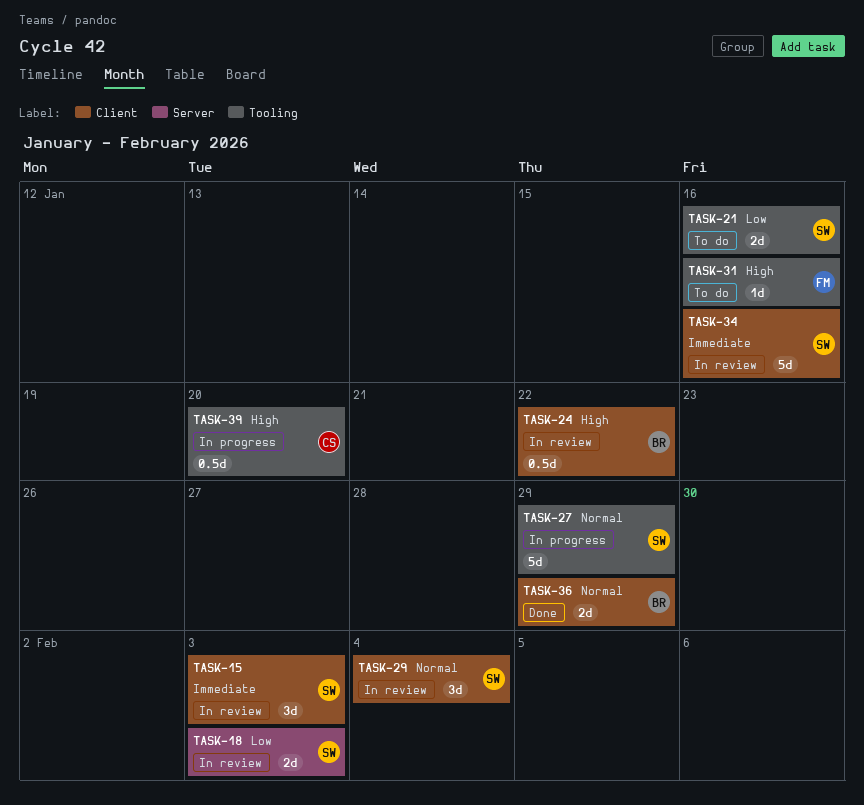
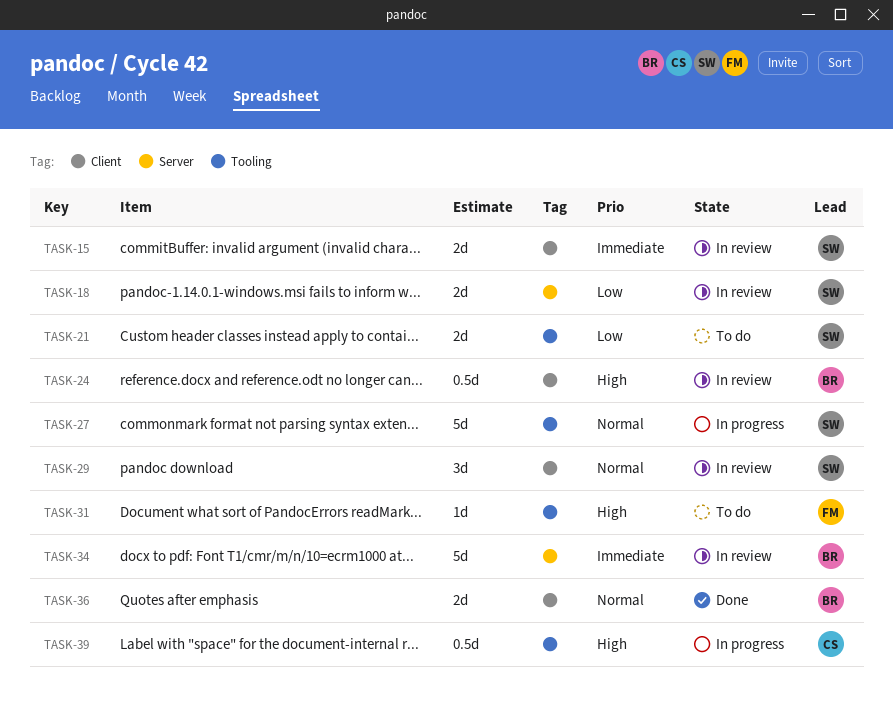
TASK-15, estimate: 3d -> 2d
TASK-34, owner: SW -> BR
TASK-34, label: Client -> Server

